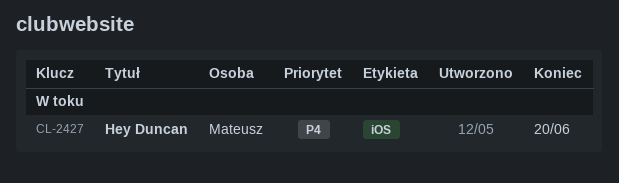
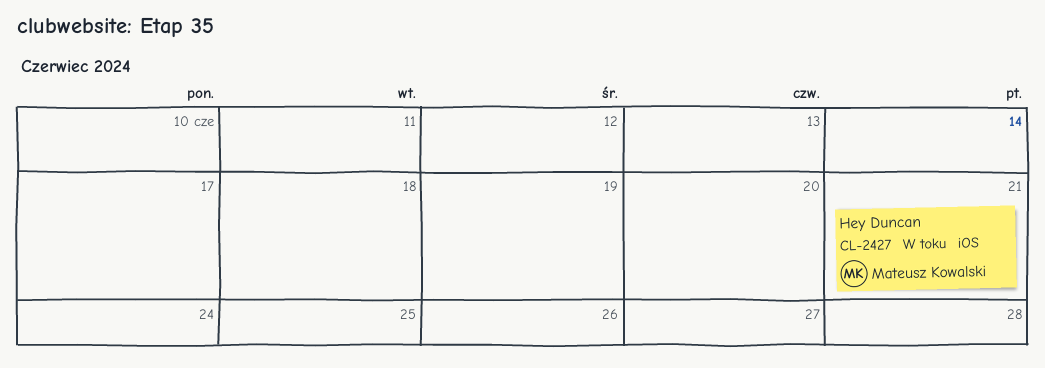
CL-2427, due: Jun 20 -> Jun 21

